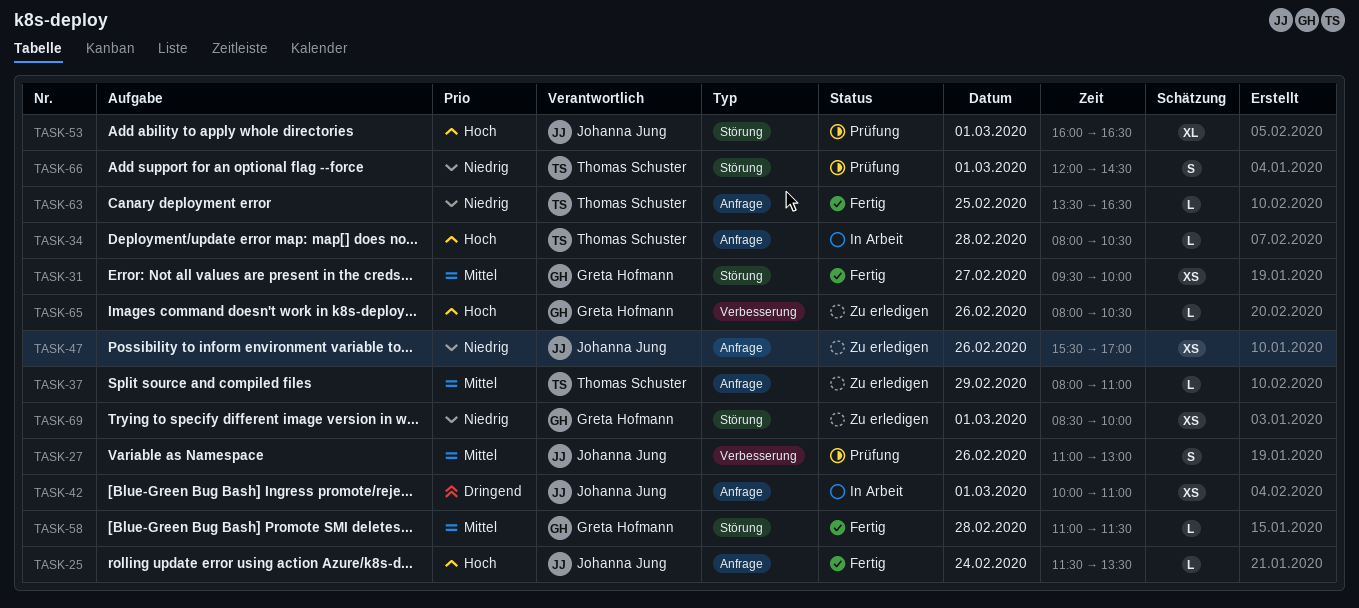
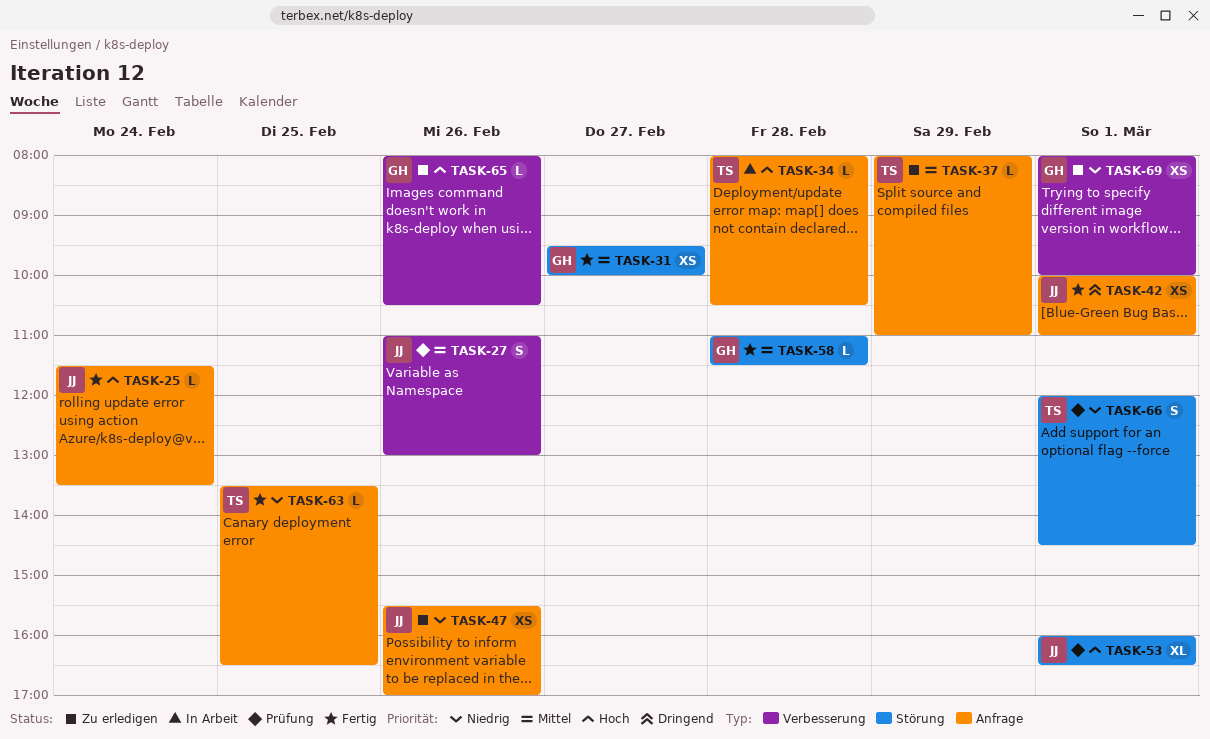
TASK-42, status: In Arbeit -> Fertig
TASK-69, label: Störung -> Verbesserung
TASK-69, begins: 08:30 -> 08:00

